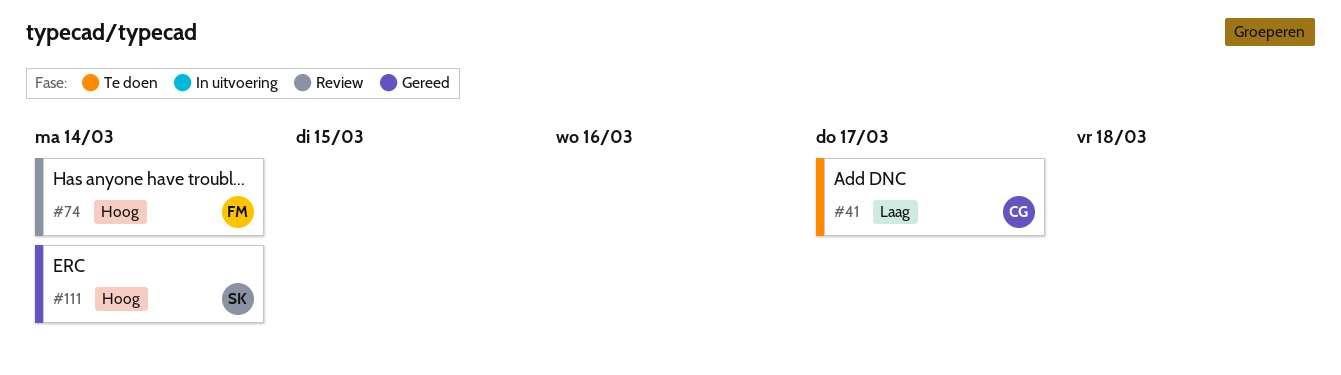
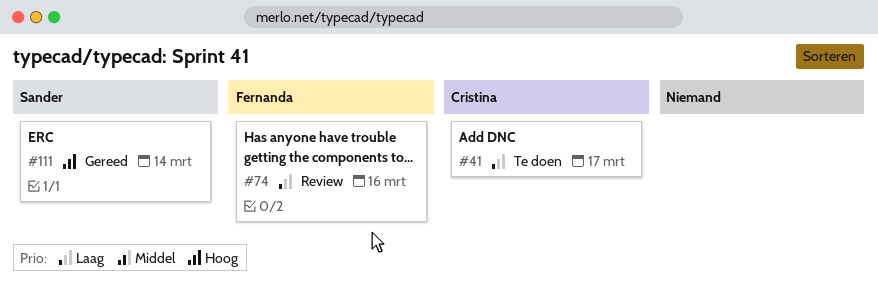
#74, priority: Hoog -> Laag
#74, due: Mar 14 -> Mar 16

